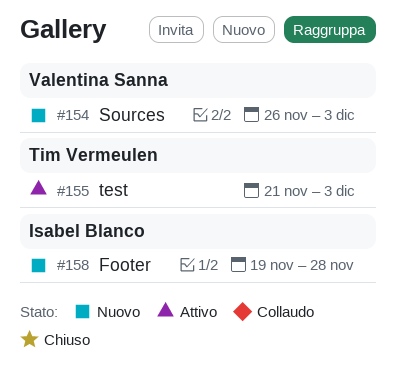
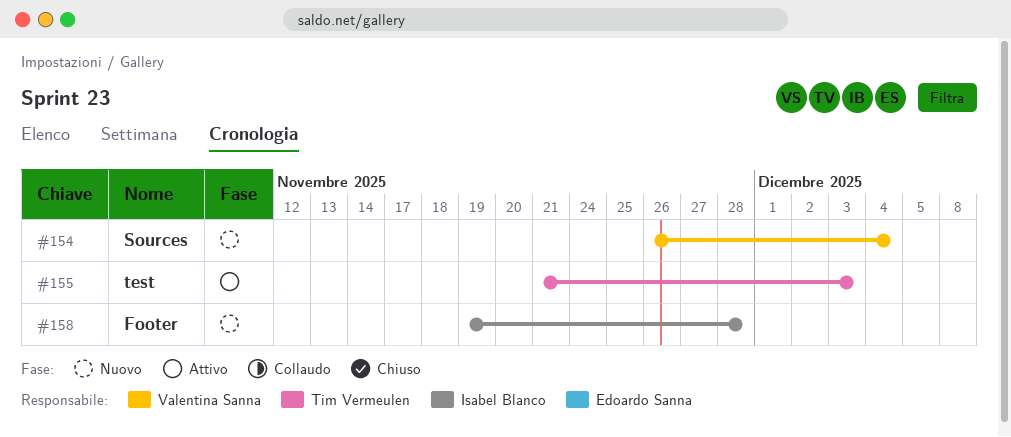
#154, due: Dec 3 -> Dec 4

